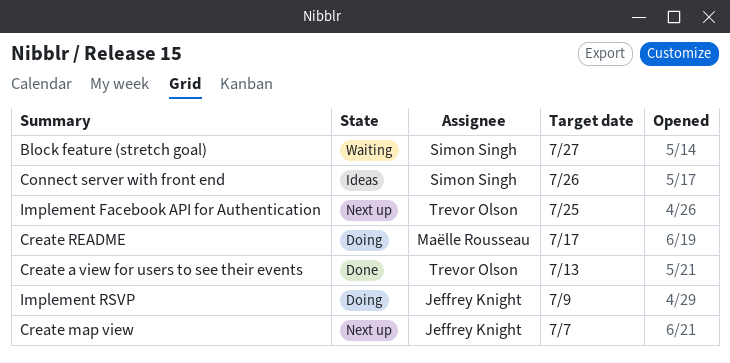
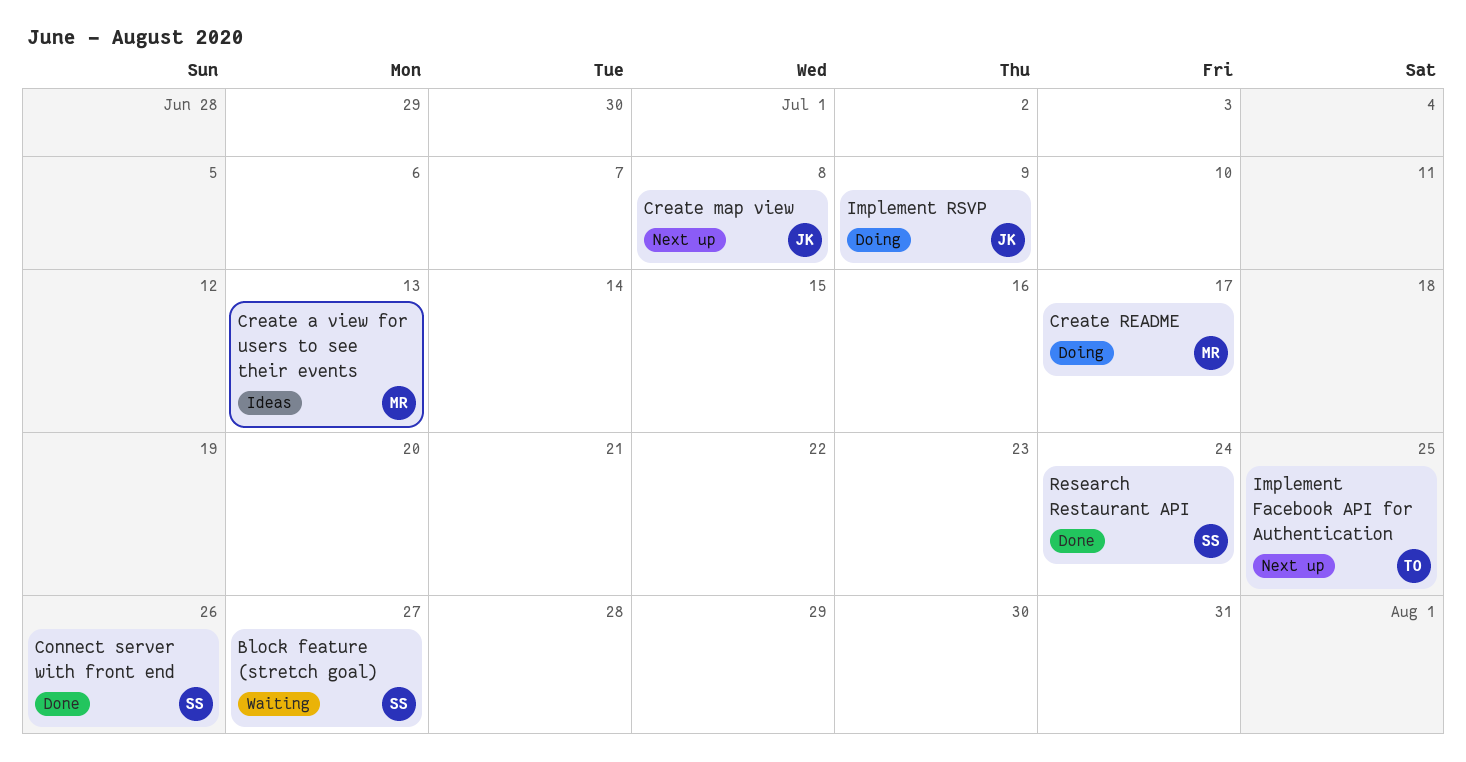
Connect server with front end, status: Ideas -> Done
Create a view for users to see their events, status: Done -> Ideas
Create a view for users to see their events, owner: Trevor Olson -> Maëlle Rousseau
Create map view, due: Jul 7 -> Jul 8
Research Restaurant API: none -> present

